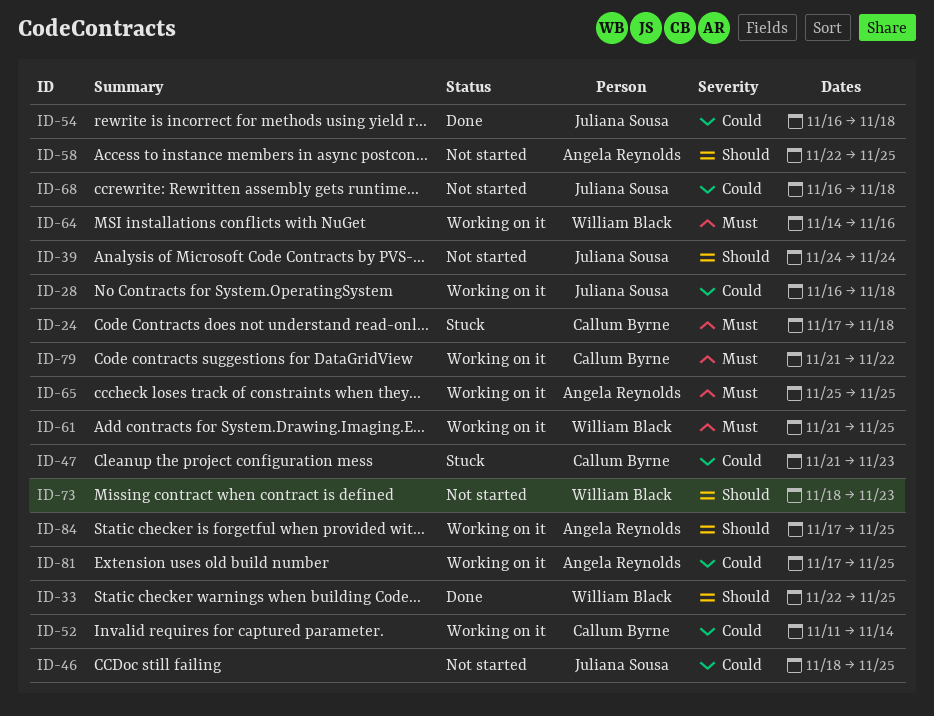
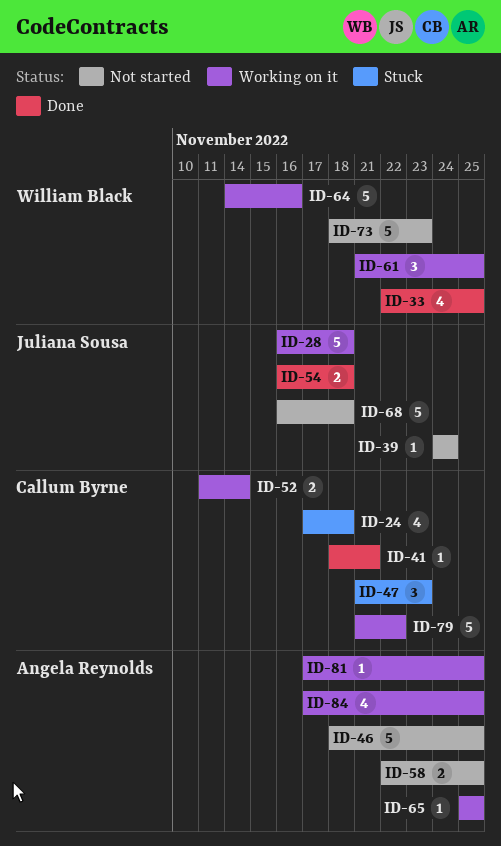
ID-41: none -> present
ID-46, owner: Juliana Sousa -> Angela Reynolds

